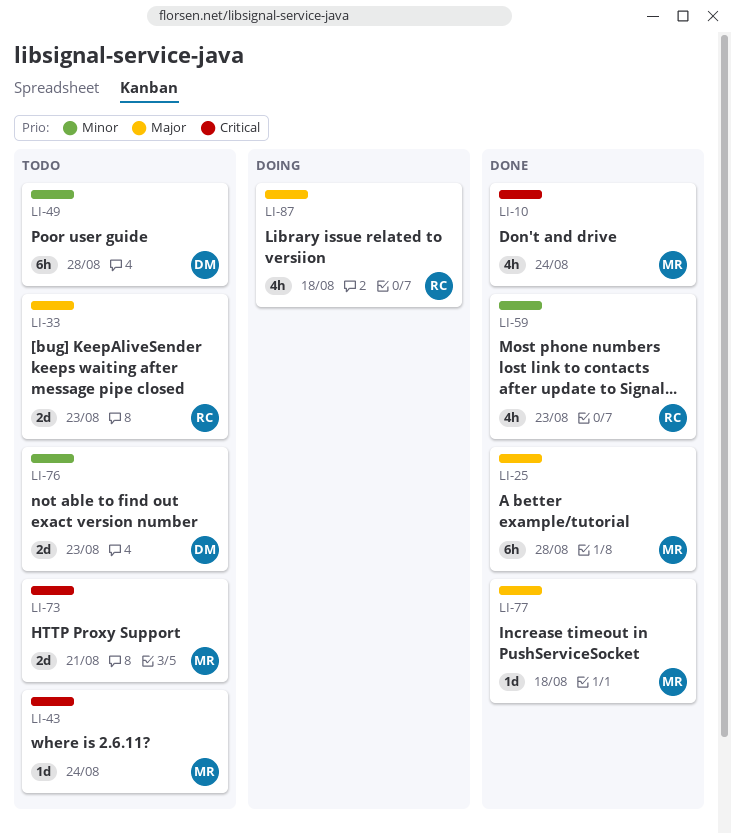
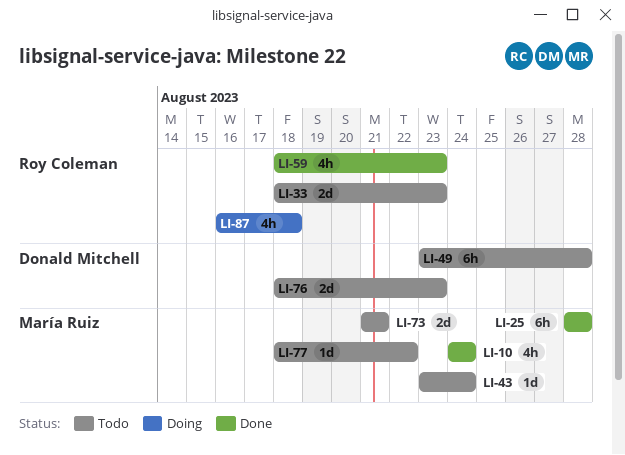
LI-77, status: Done -> Todo
LI-77, due: Aug 18 -> Aug 22

